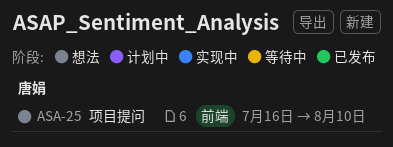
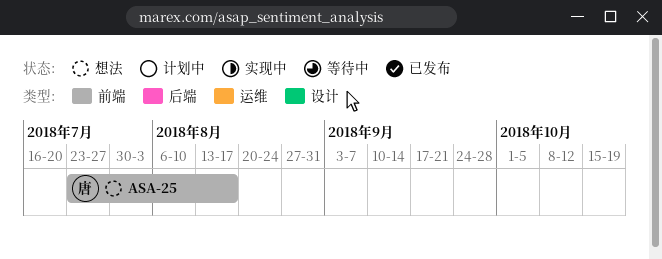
ASA-25, start: Jul 16 -> Jul 23
ASA-25, due: Aug 10 -> Aug 17

